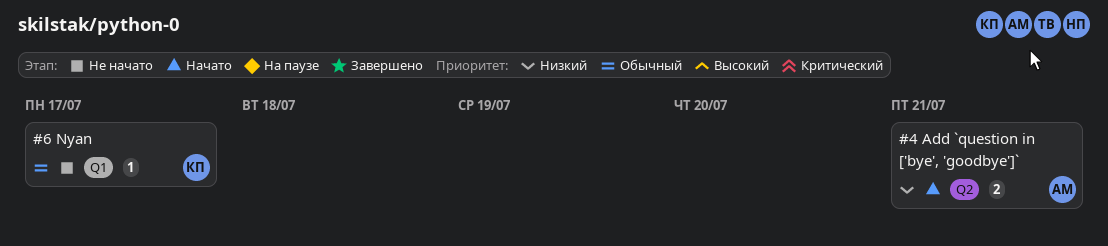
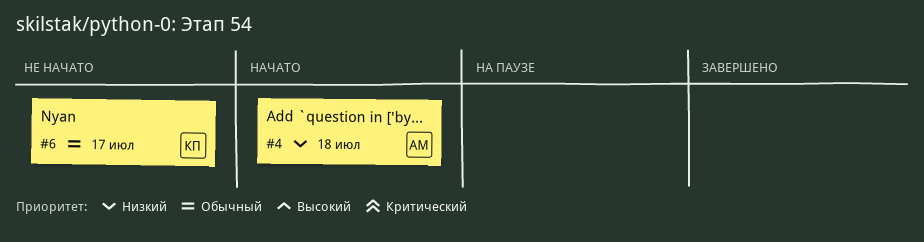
#4, due: Jul 21 -> Jul 18

